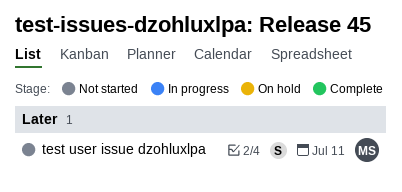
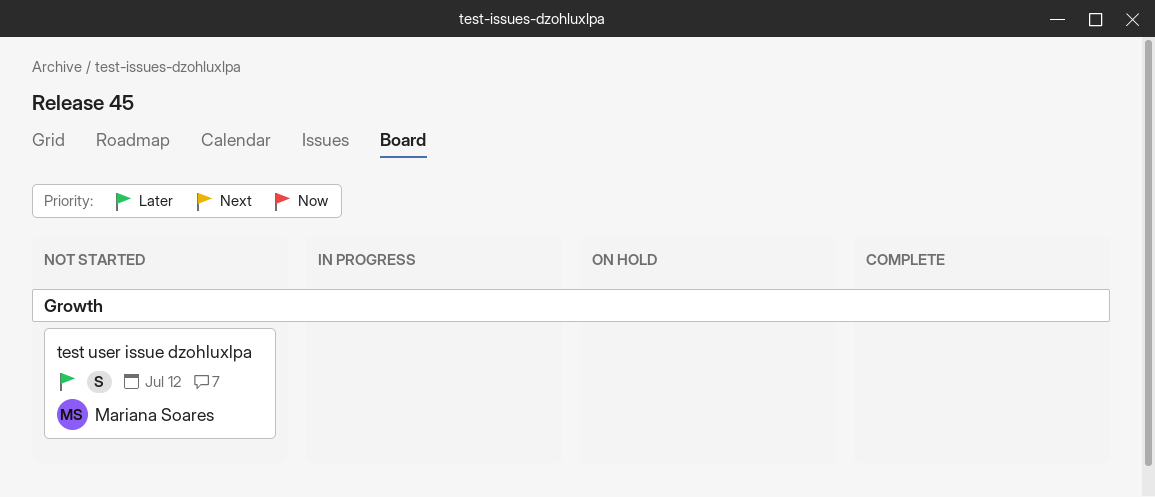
test user issue dzohluxlpa, due: Jul 11 -> Jul 12

